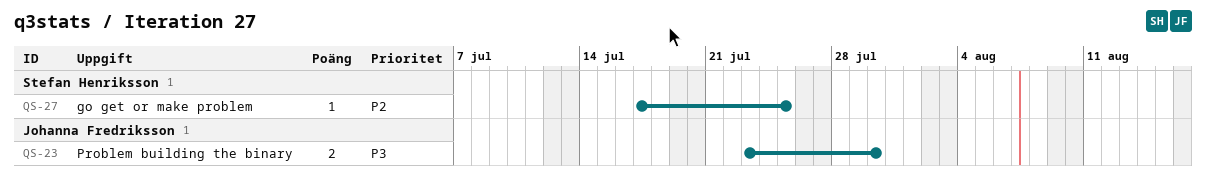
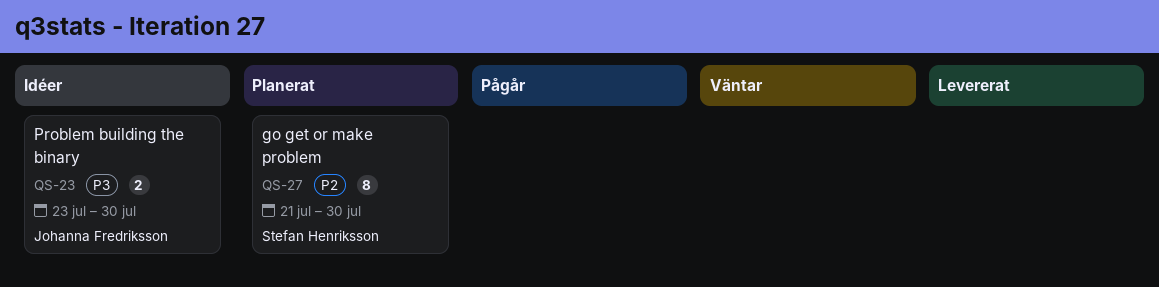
QS-27, estimate: 1 -> 8
QS-27, start: Jul 17 -> Jul 21
QS-27, due: Jul 25 -> Jul 30

